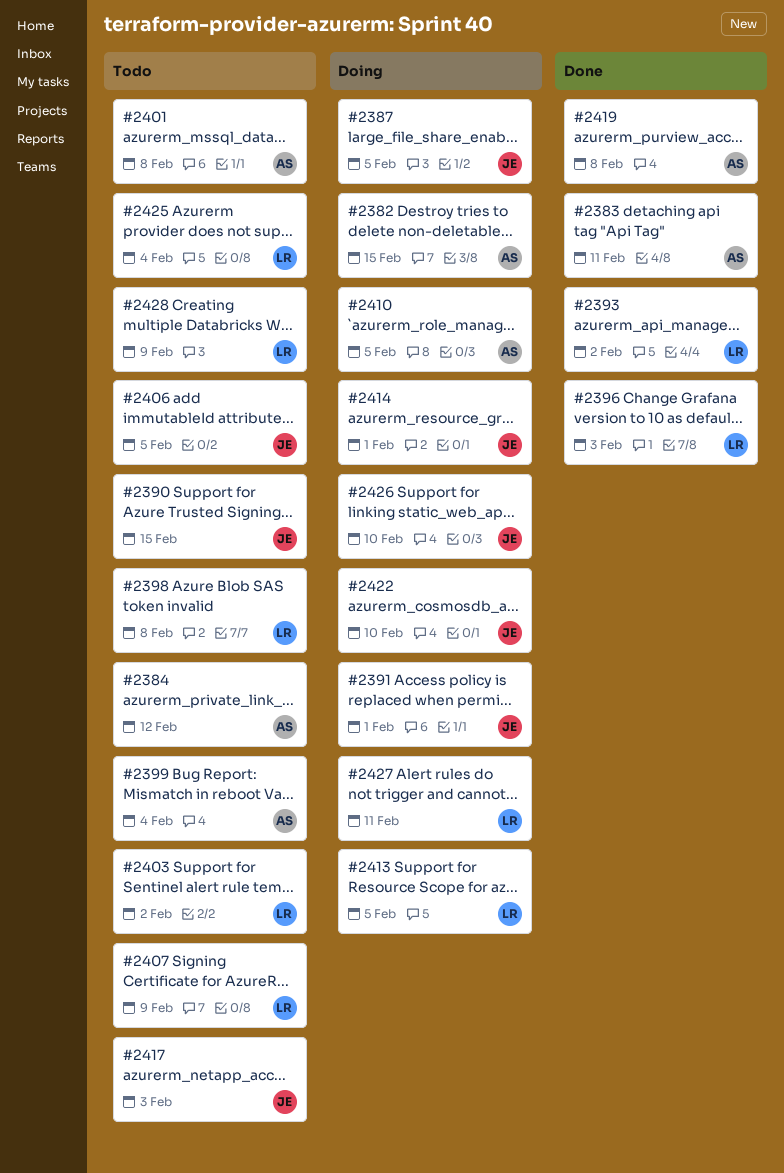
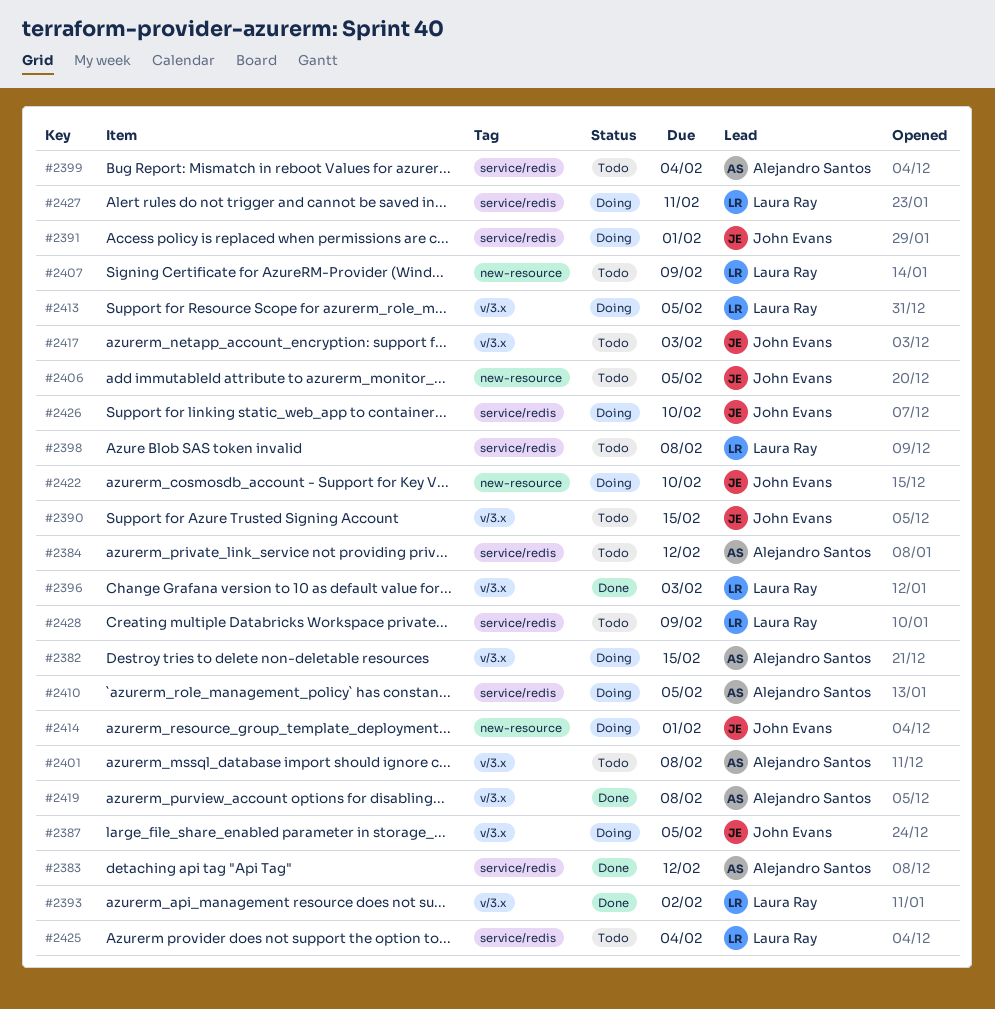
#2383, due: Feb 11 -> Feb 12
#2403: present -> none

